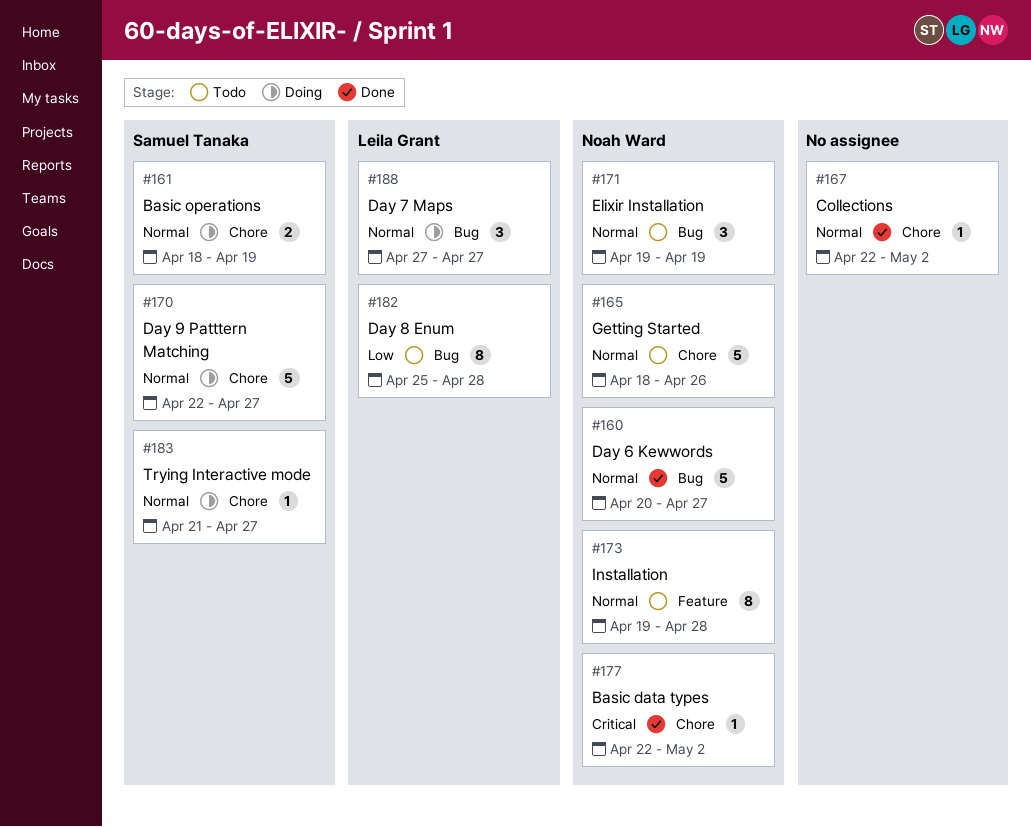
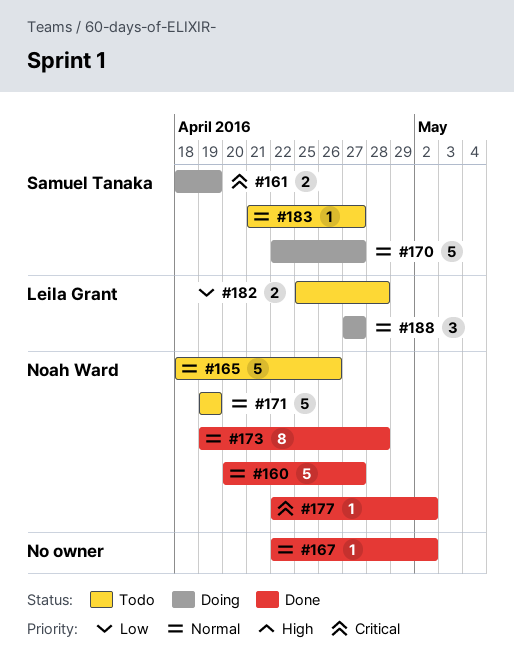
#161, priority: Normal -> Critical
#171, estimate: 3 -> 5
#173, status: Todo -> Done
#182, estimate: 8 -> 2
#183, status: Doing -> Todo

